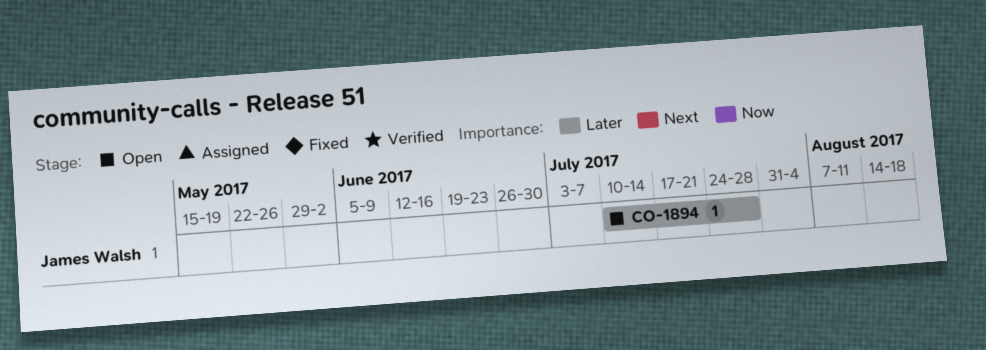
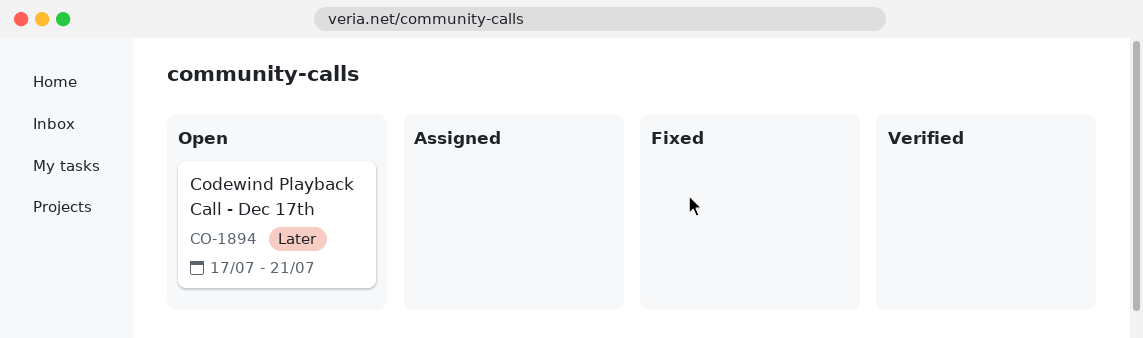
CO-1894, start: Jul 10 -> Jul 17
CO-1894, due: Jul 28 -> Jul 21

